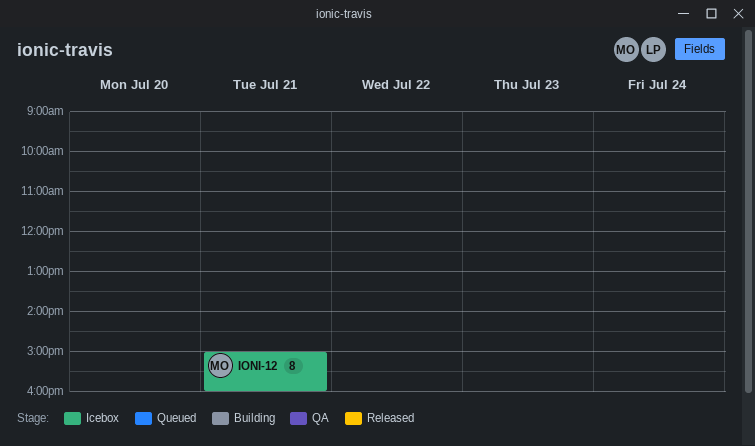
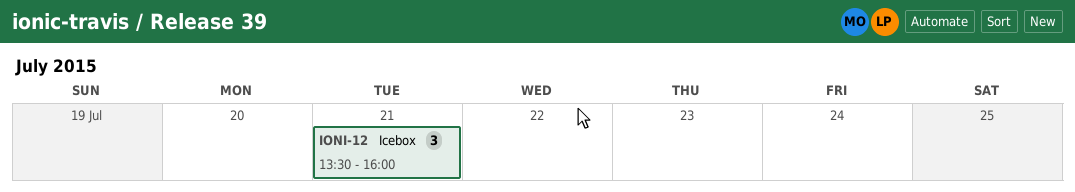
IONI-12, estimate: 8 -> 3
IONI-12, begins: 15:00 -> 13:30

